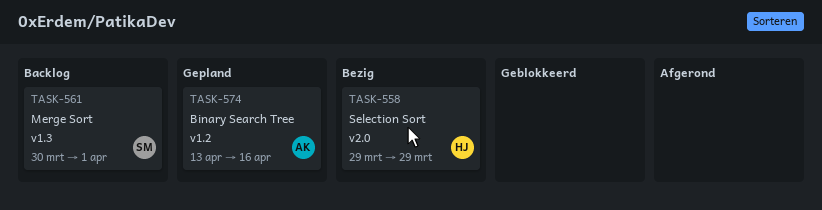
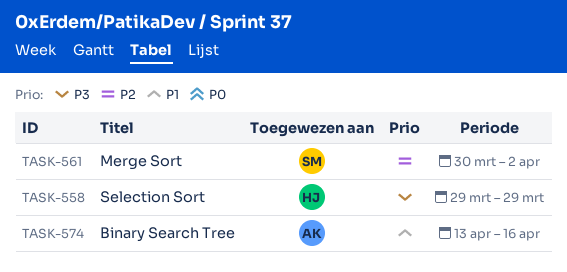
TASK-561, due: Apr 1 -> Apr 2

